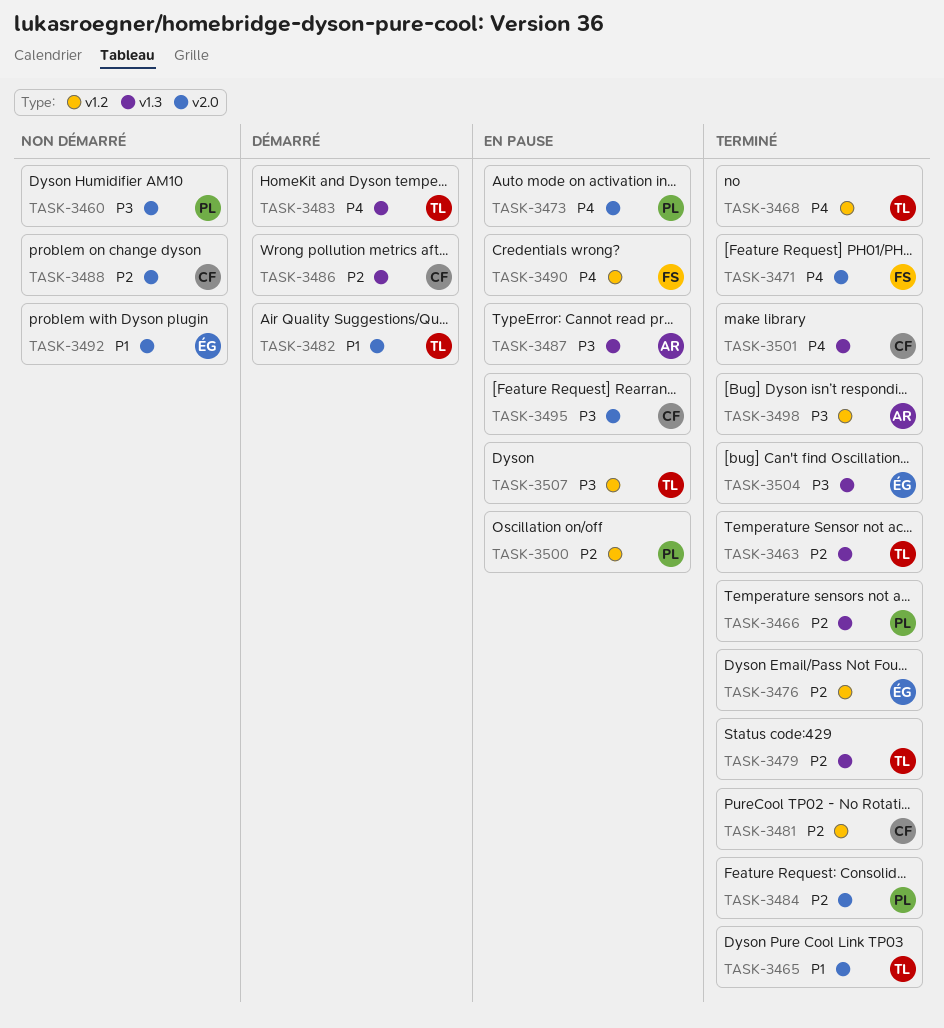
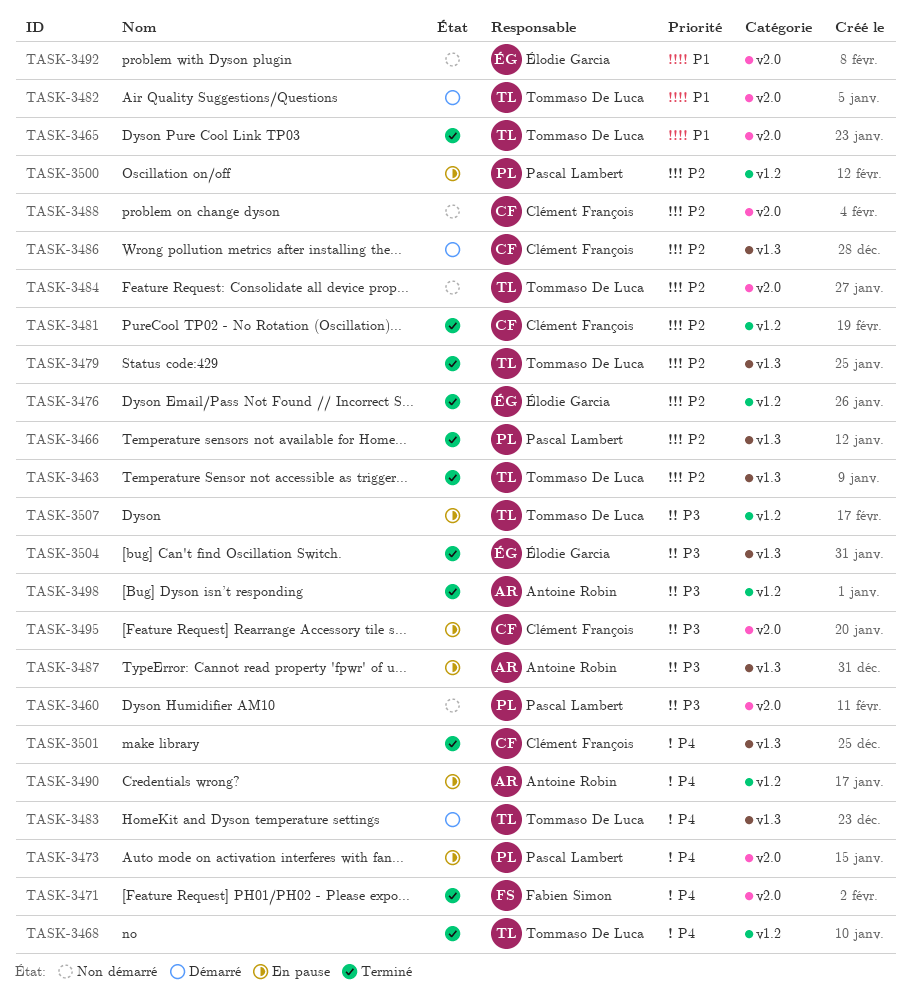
TASK-3484, status: Terminé -> Non démarré
TASK-3484, owner: Pascal Lambert -> Tommaso De Luca
TASK-3490, owner: Fabien Simon -> Antoine Robin

